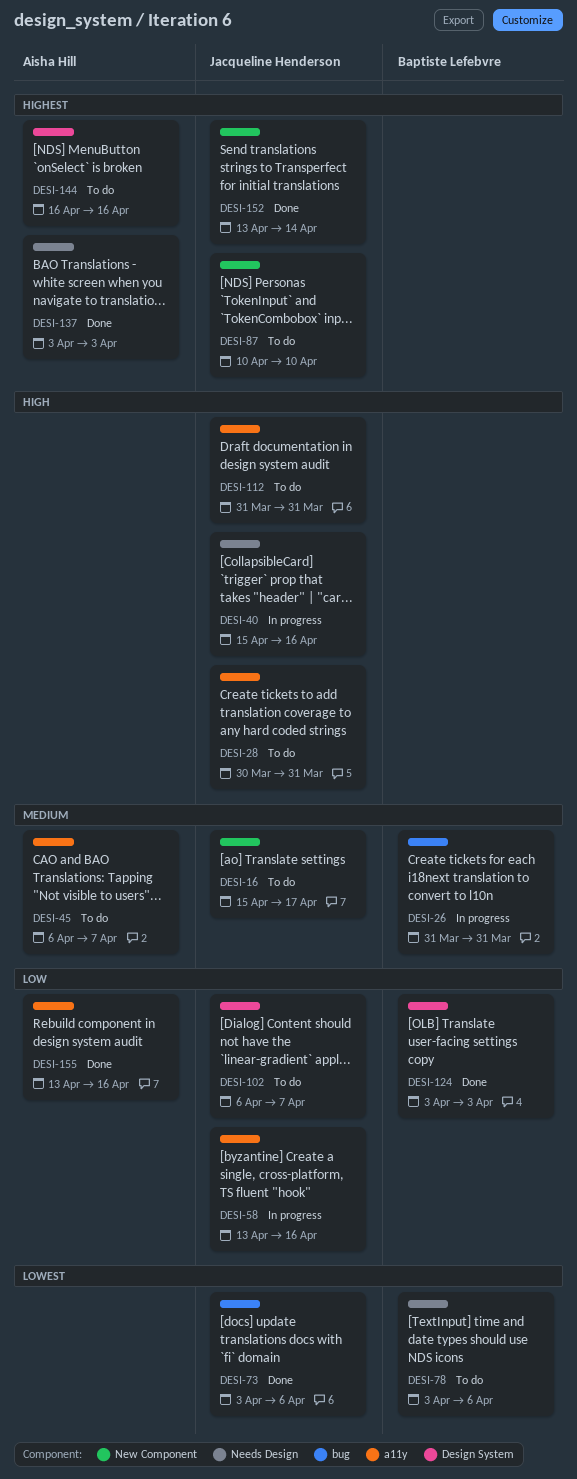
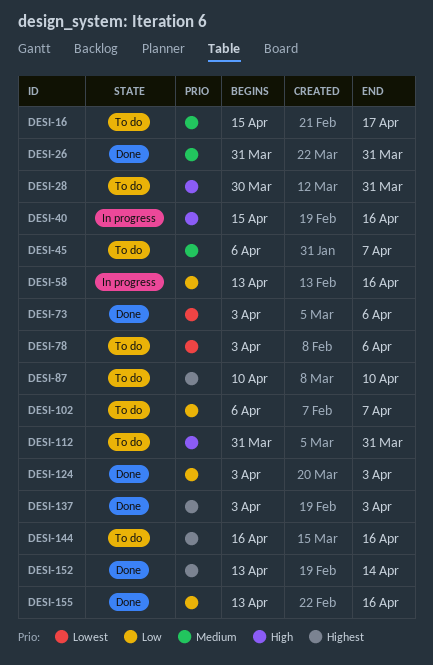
DESI-26, status: In progress -> Done

